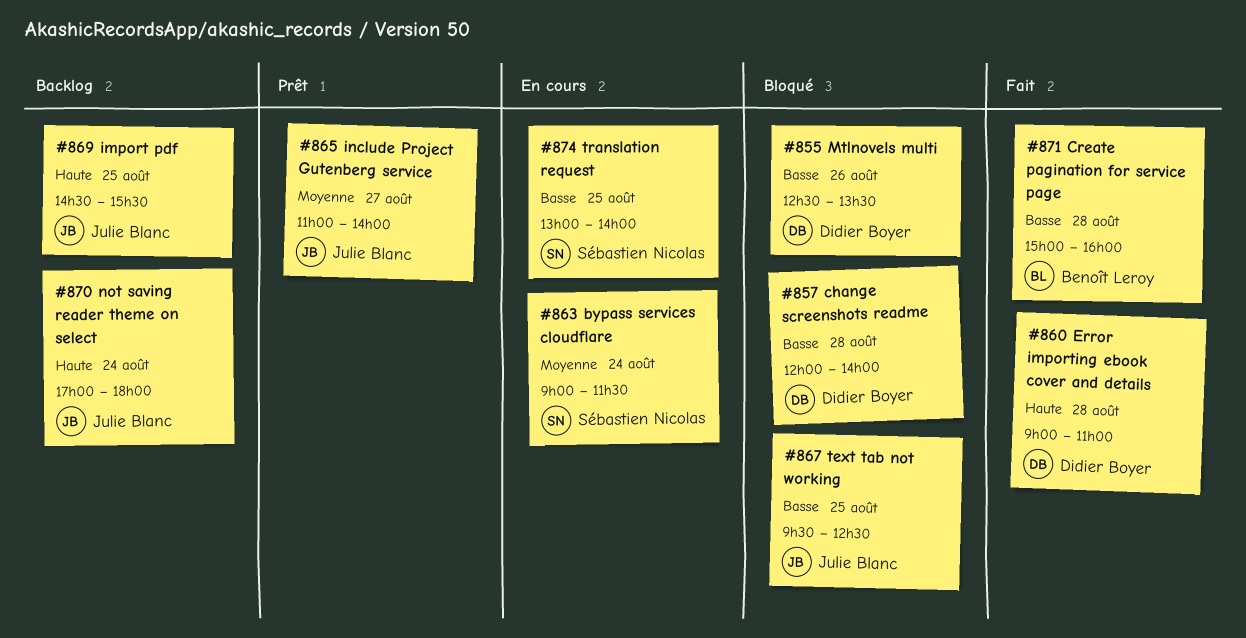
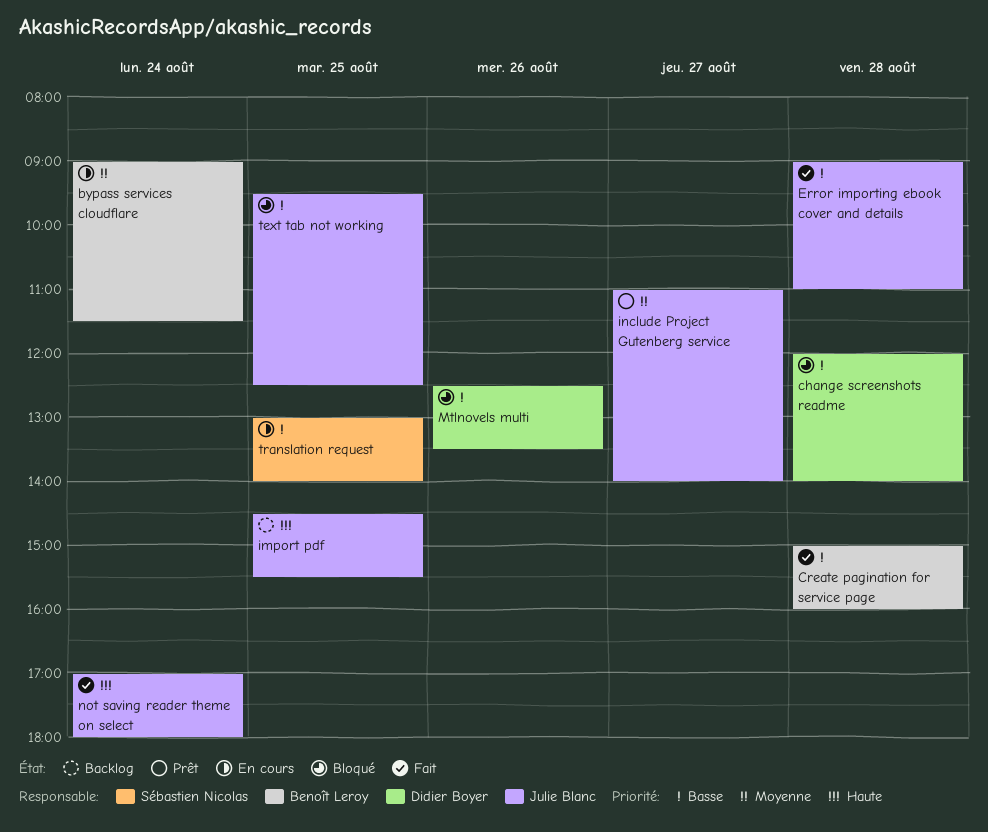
bypass services cloudflare, owner: Sébastien Nicolas -> Benoît Leroy
Error importing ebook cover and details, owner: Didier Boyer -> Julie Blanc
Error importing ebook cover and details, priority: Haute -> Basse
not saving reader theme on select, status: Backlog -> Fait

